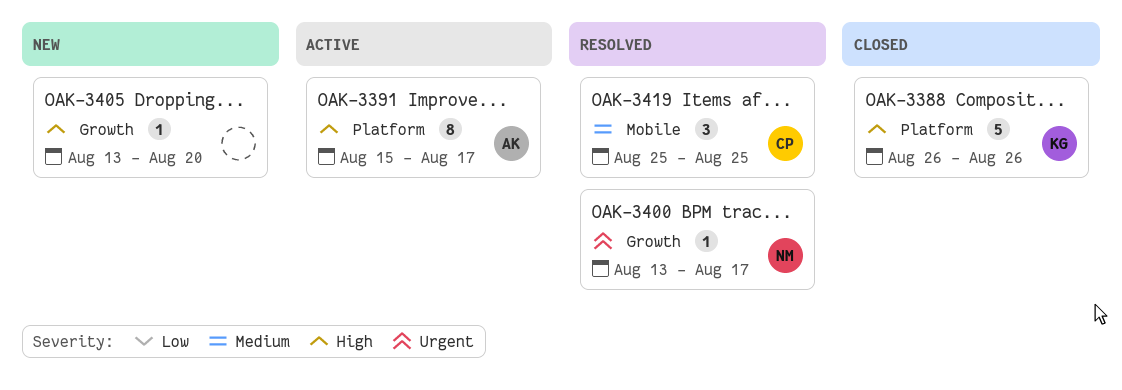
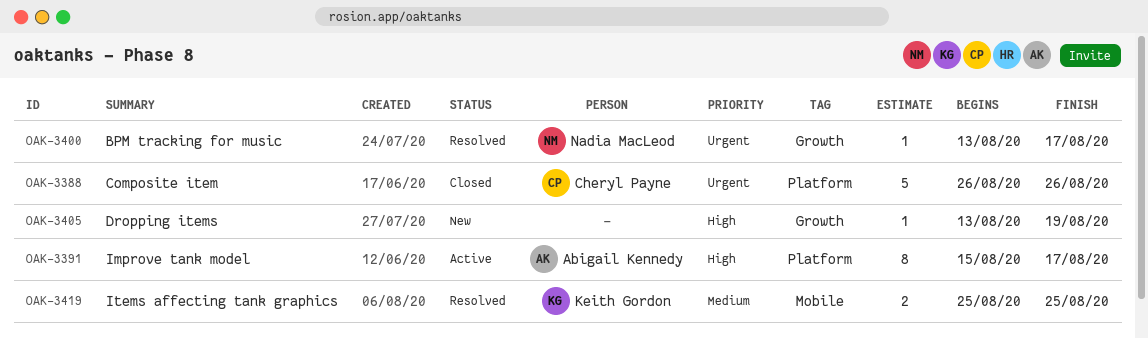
OAK-3388, owner: Keith Gordon -> Cheryl Payne
OAK-3388, priority: High -> Urgent
OAK-3405, due: Aug 20 -> Aug 19
OAK-3419, owner: Cheryl Payne -> Keith Gordon
OAK-3419, estimate: 3 -> 2

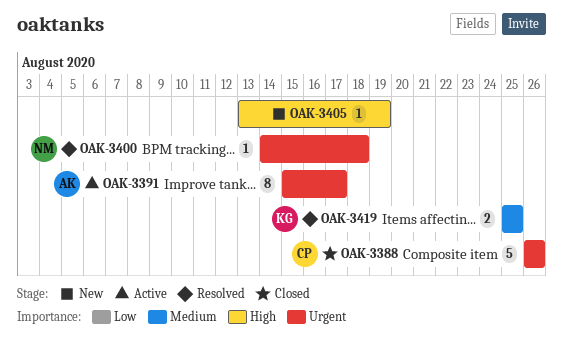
OAK-3391, priority: High -> Urgent
OAK-3400, start: Aug 13 -> Aug 14
OAK-3400, due: Aug 17 -> Aug 18

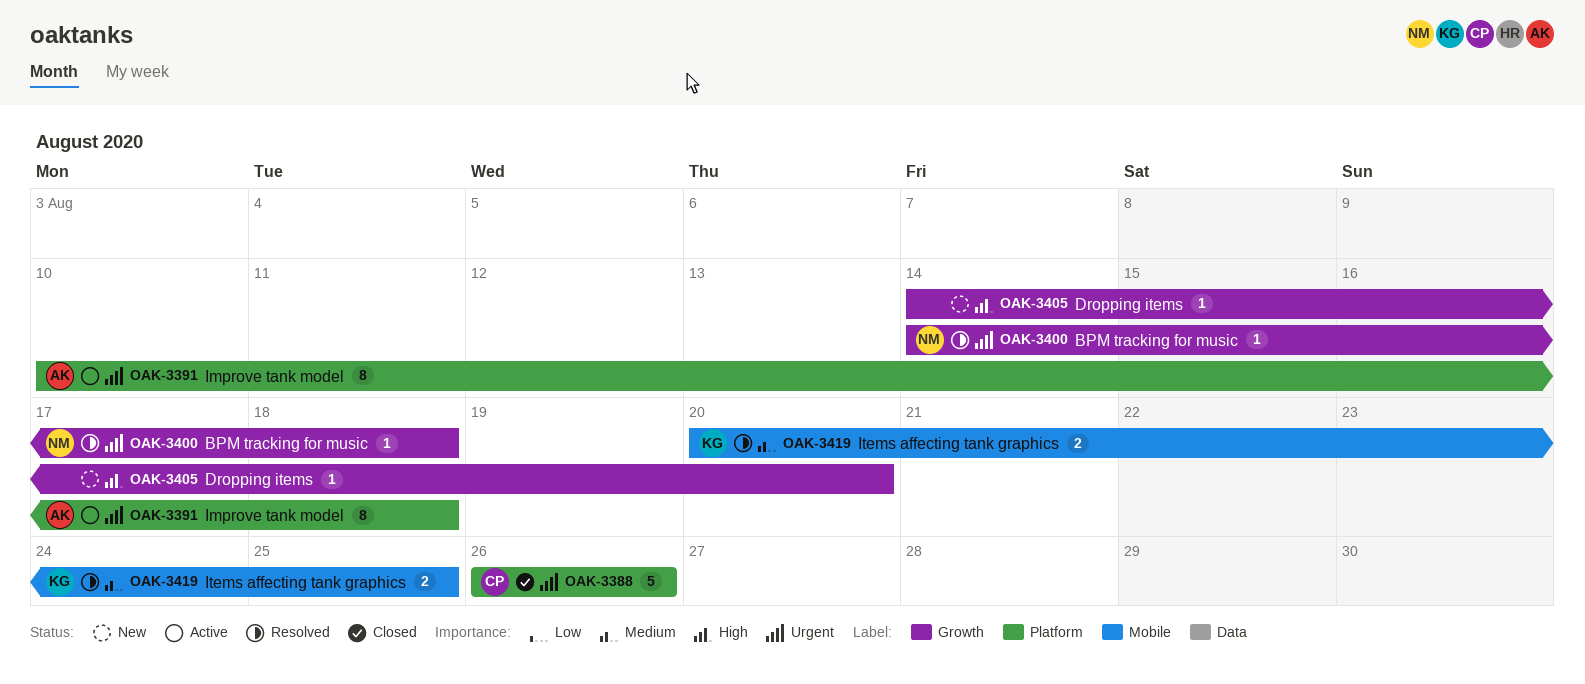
OAK-3391, start: Aug 15 -> Aug 10
OAK-3391, due: Aug 17 -> Aug 18
OAK-3405, start: Aug 13 -> Aug 14
OAK-3405, due: Aug 19 -> Aug 20
OAK-3419, start: Aug 25 -> Aug 20

